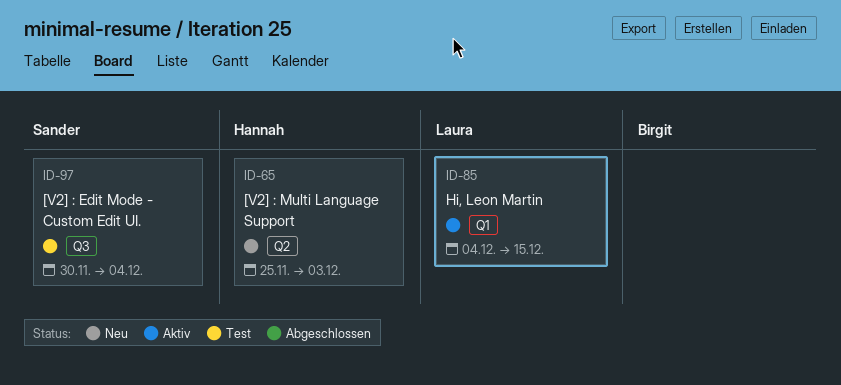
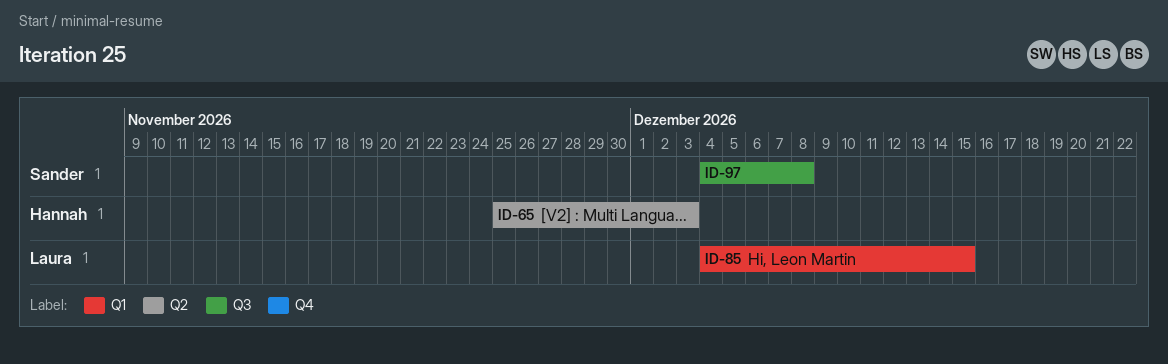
ID-97, start: Nov 30 -> Dec 4
ID-97, due: Dec 4 -> Dec 8

